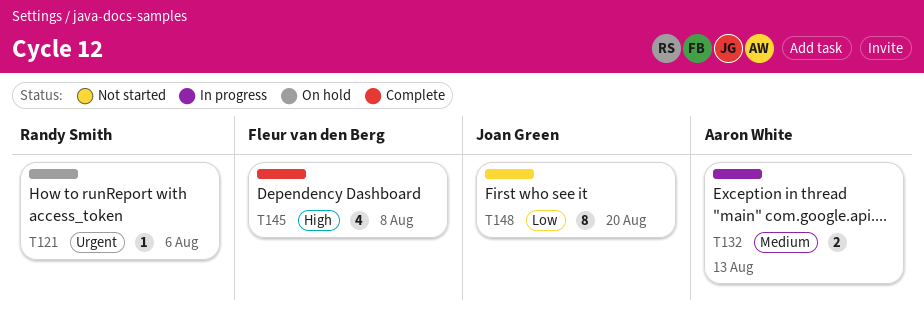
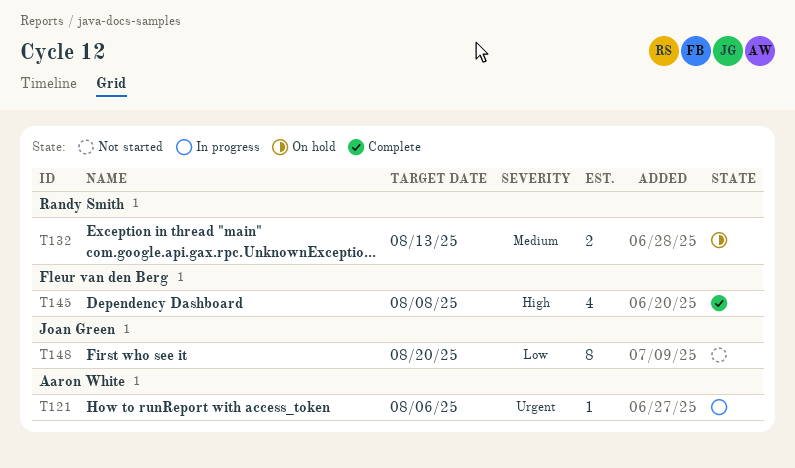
T121, status: On hold -> In progress
T121, owner: Randy Smith -> Aaron White
T132, status: In progress -> On hold
T132, owner: Aaron White -> Randy Smith

